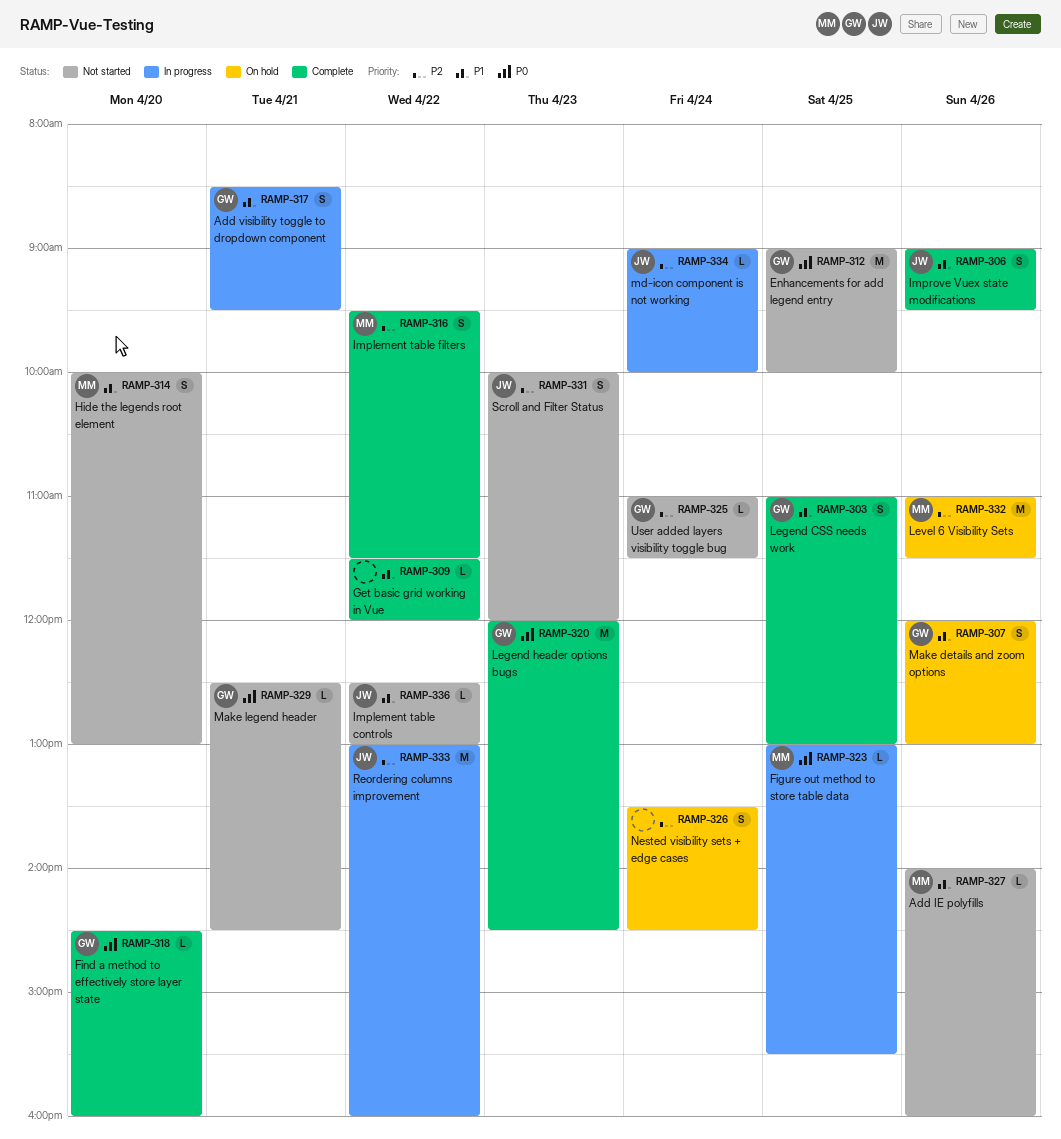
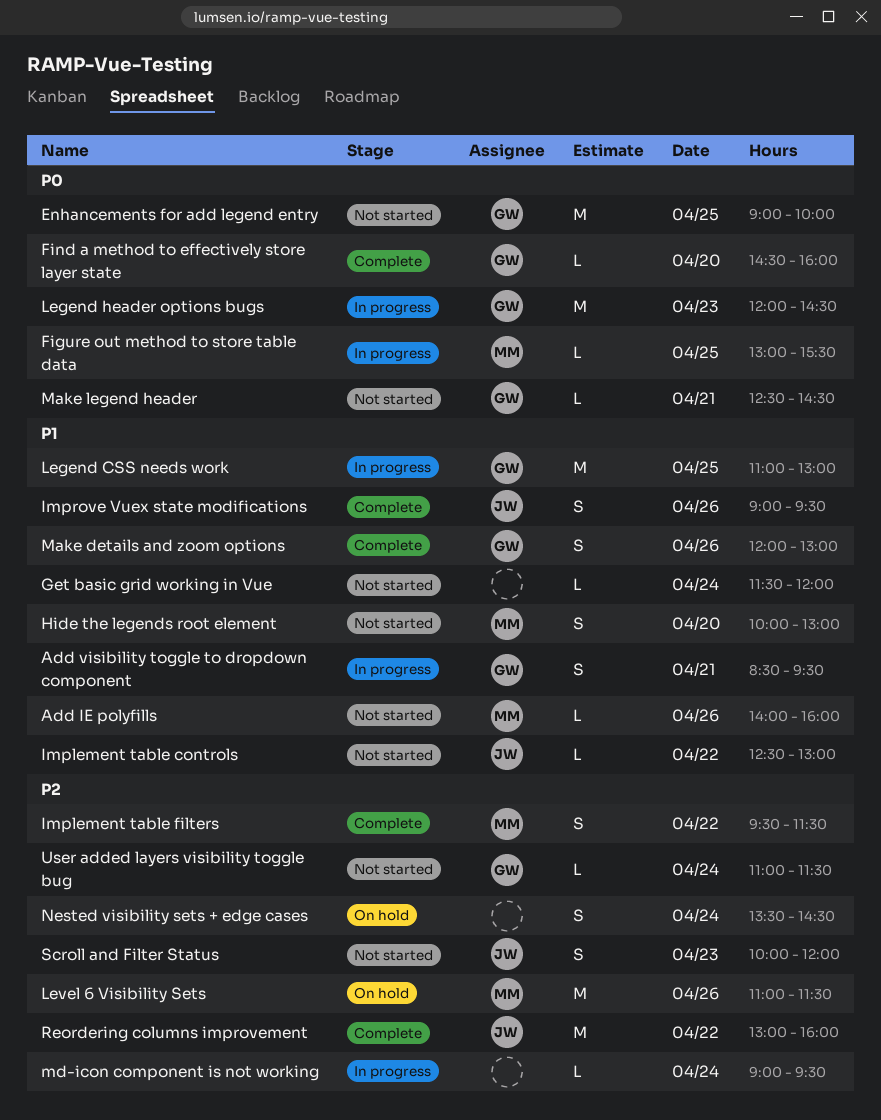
Get basic grid working in Vue, status: Complete -> Not started
Get basic grid working in Vue, day: Apr 22 -> Apr 24
Legend CSS needs work, status: Complete -> In progress
Legend CSS needs work, estimate: S -> M
Legend header options bugs, status: Complete -> In progress
Make details and zoom options, status: On hold -> Complete
md-icon component is not working, owner: JW -> none
md-icon component is not working, ends: 10:00 -> 09:30
Reordering columns improvement, status: In progress -> Complete

